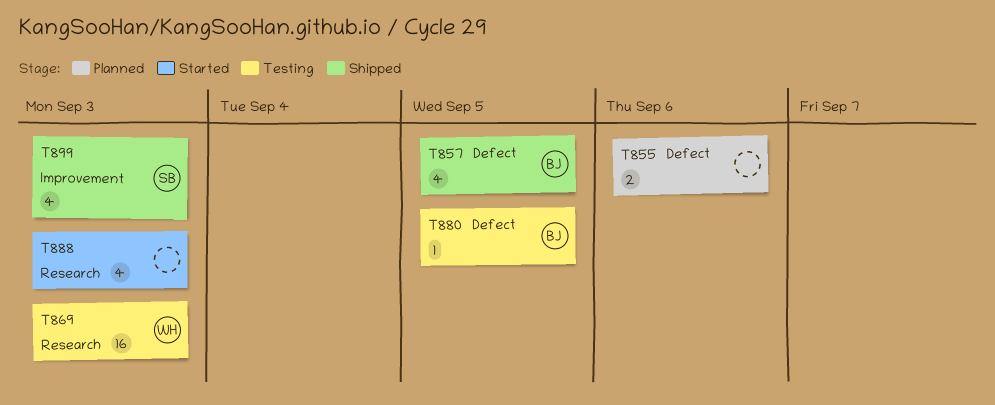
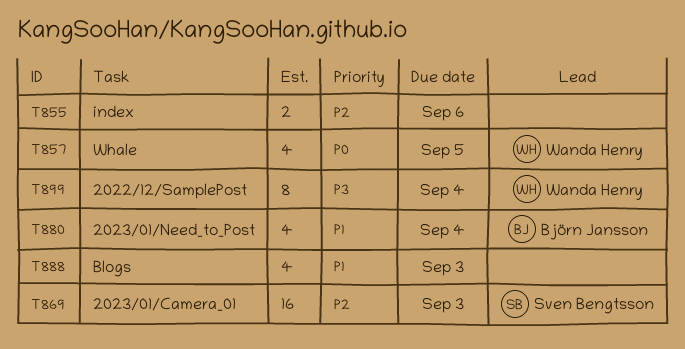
T857, owner: Björn Jansson -> Wanda Henry
T869, owner: Wanda Henry -> Sven Bengtsson
T880, estimate: 1 -> 4
T880, due: Sep 5 -> Sep 4
T899, owner: Sven Bengtsson -> Wanda Henry
T899, estimate: 4 -> 8
T899, due: Sep 3 -> Sep 4

